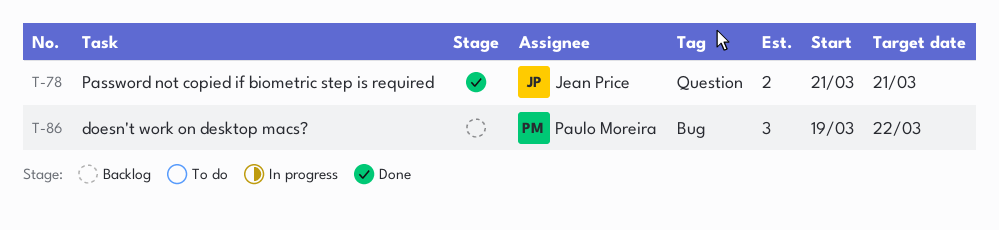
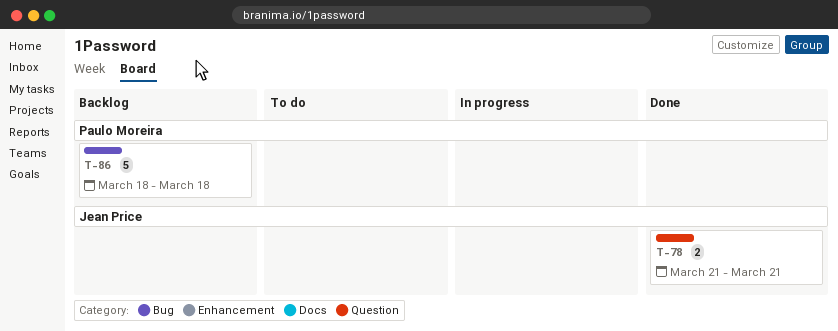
T-86, estimate: 3 -> 5
T-86, start: Mar 19 -> Mar 18
T-86, due: Mar 22 -> Mar 18

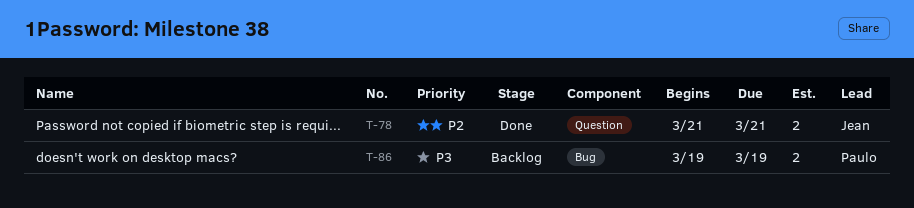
T-86, estimate: 5 -> 2
T-86, start: Mar 18 -> Mar 19
T-86, due: Mar 18 -> Mar 19

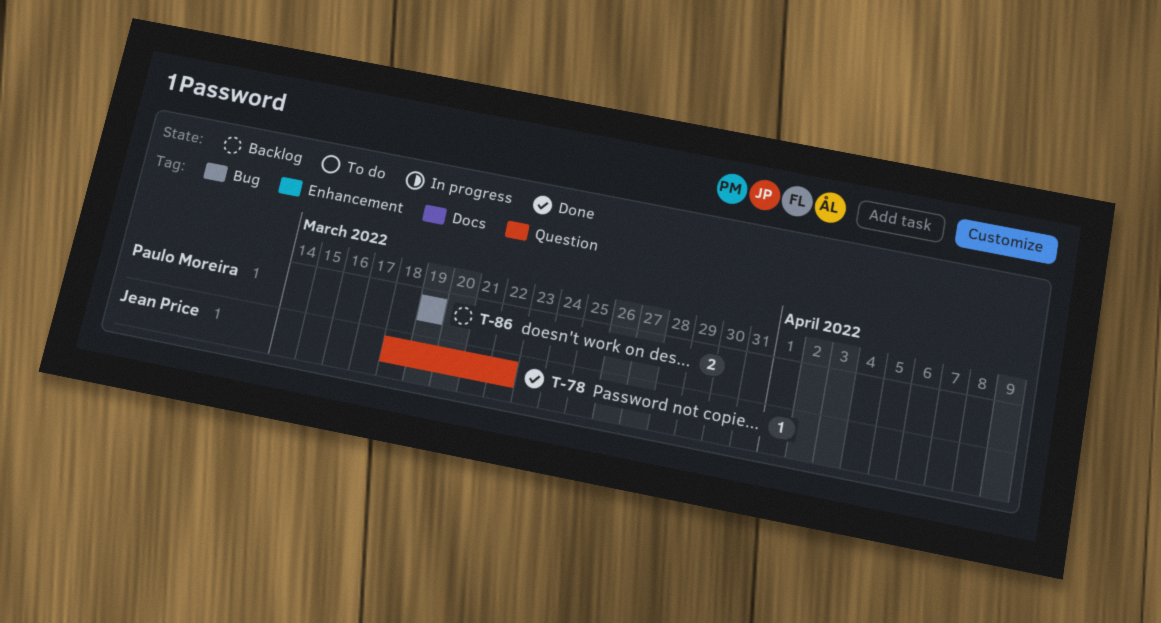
T-78, estimate: 2 -> 1
T-78, start: Mar 21 -> Mar 18
T-78, due: Mar 21 -> Mar 22

